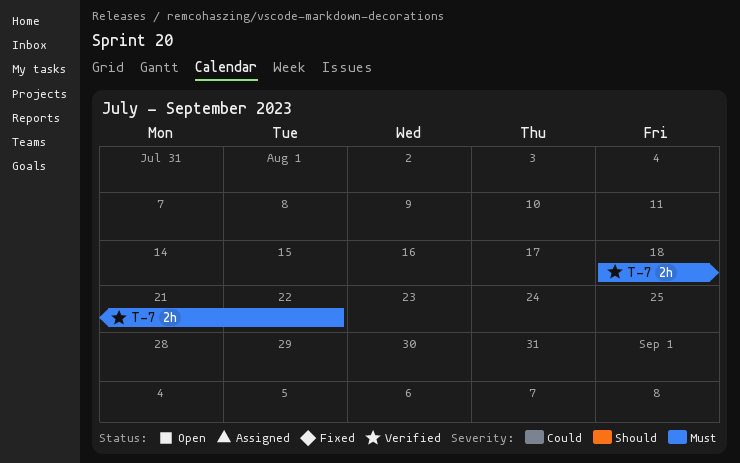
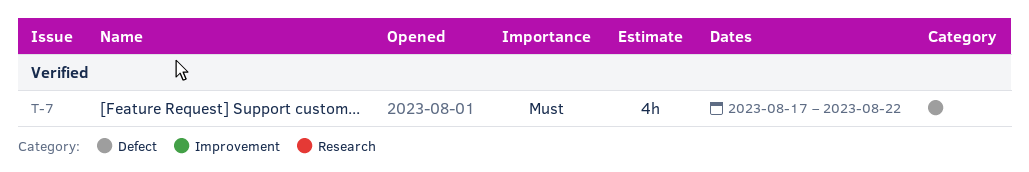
T-7, estimate: 2h -> 4h
T-7, start: Aug 18 -> Aug 17

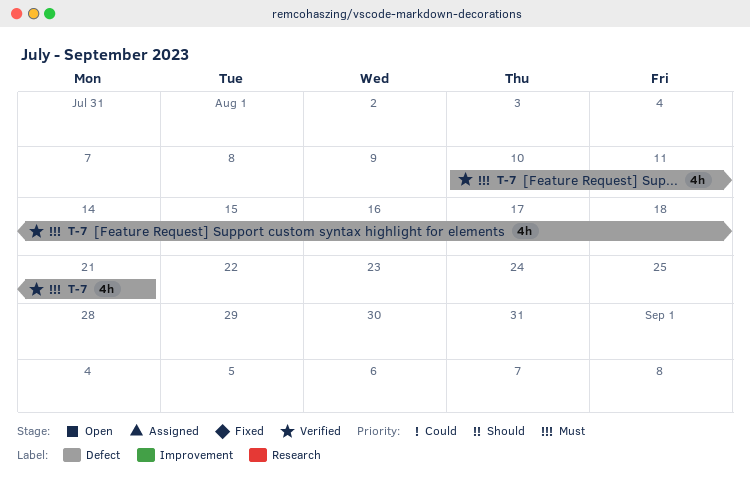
T-7, start: Aug 17 -> Aug 10
T-7, due: Aug 22 -> Aug 21

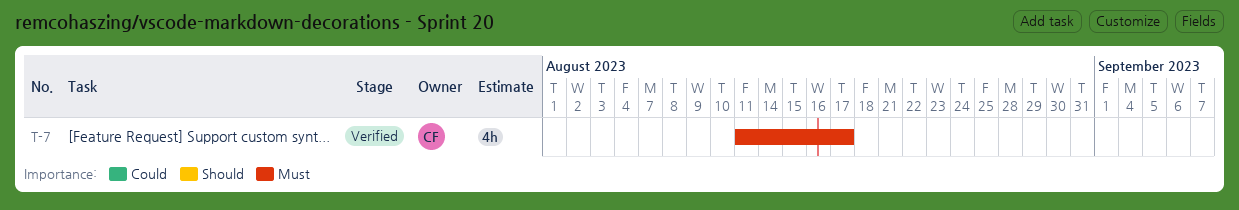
T-7, start: Aug 10 -> Aug 11
T-7, due: Aug 21 -> Aug 17

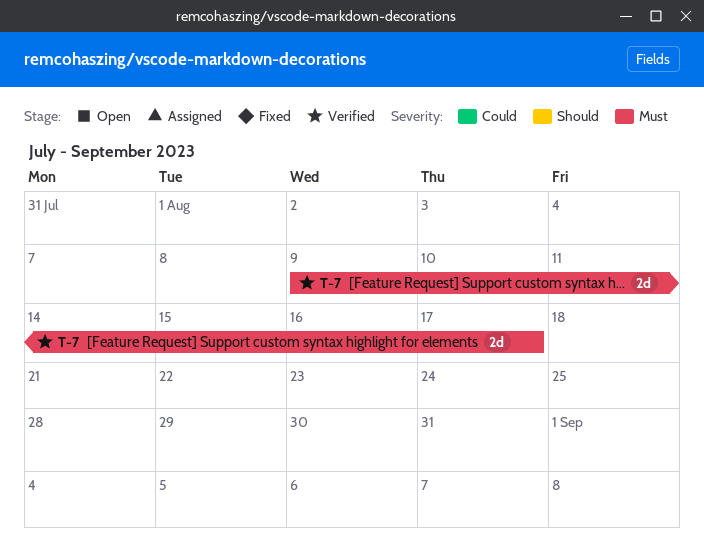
T-7, estimate: 4h -> 2d
T-7, start: Aug 11 -> Aug 9

